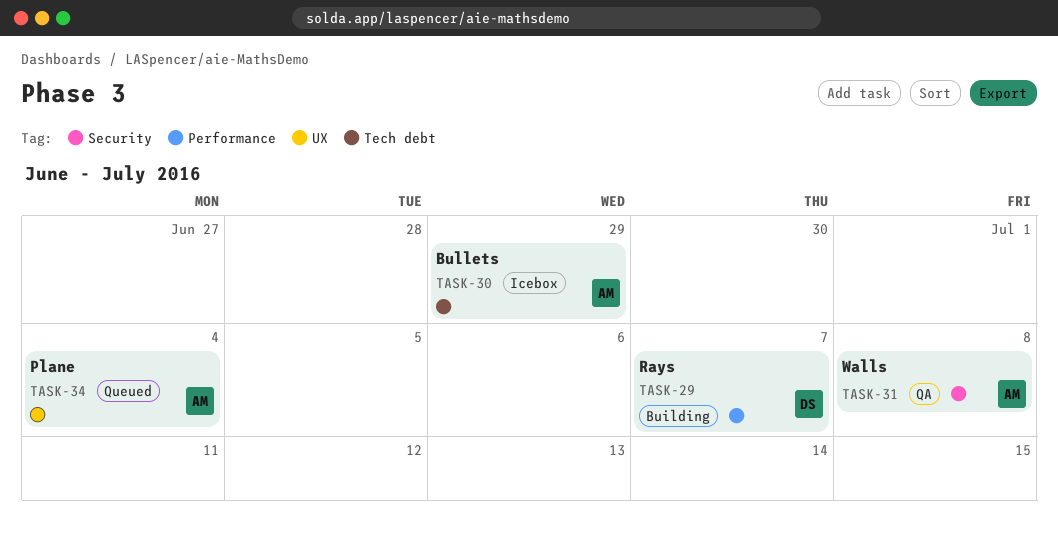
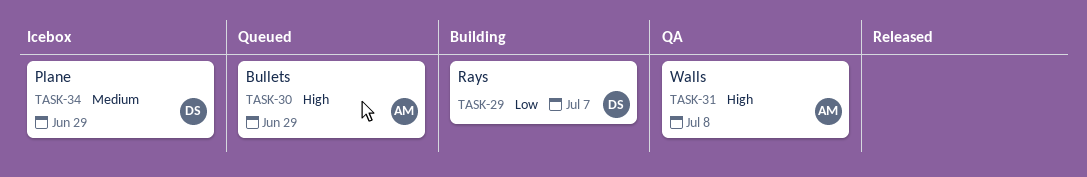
TASK-30, status: Icebox -> Queued
TASK-34, status: Queued -> Icebox
TASK-34, owner: AM -> DS
TASK-34, due: Jul 4 -> Jun 29

